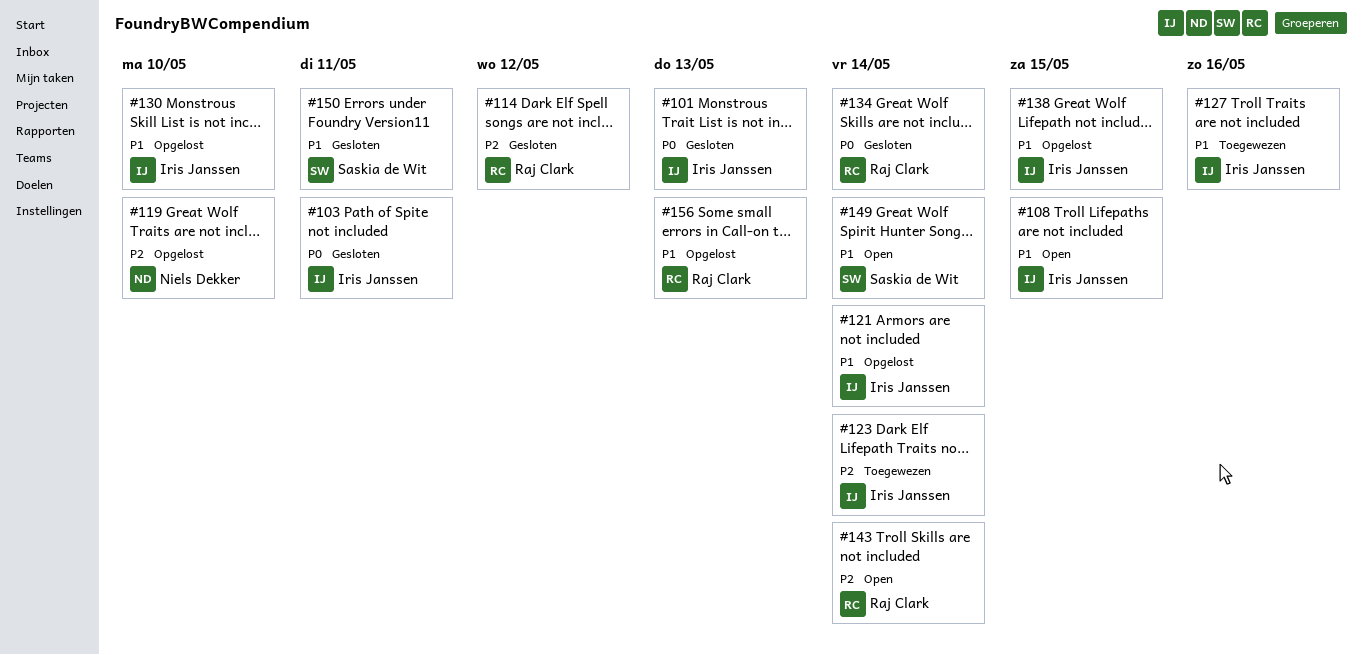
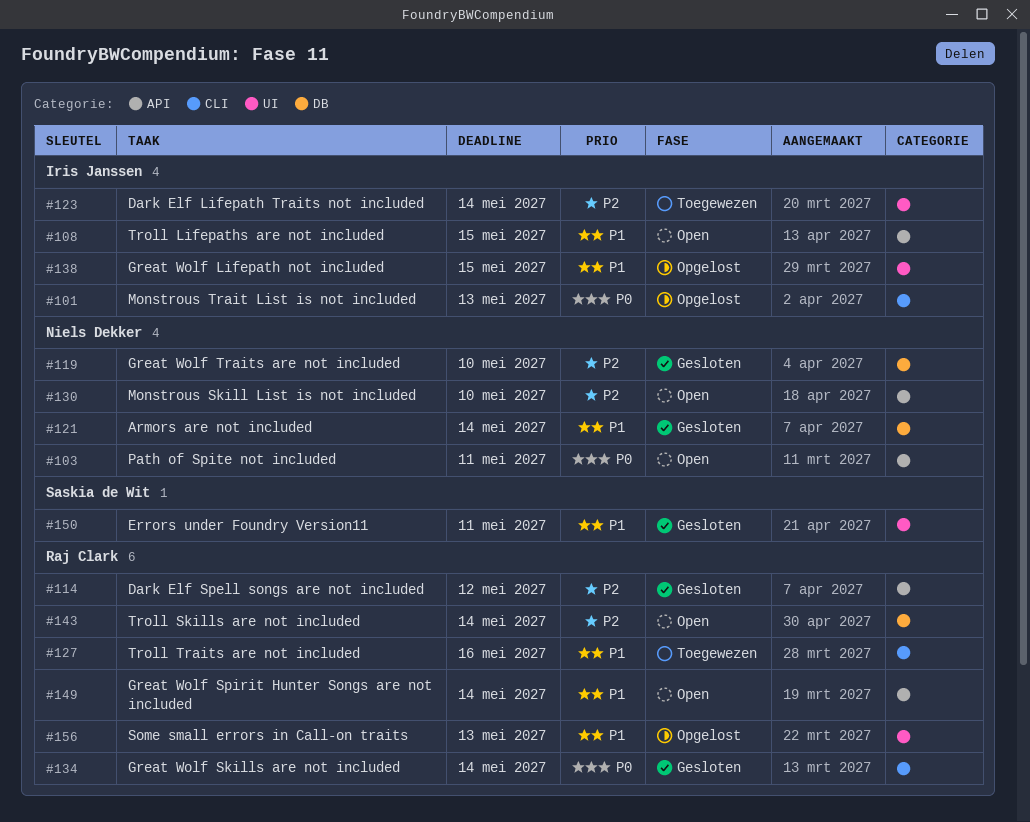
#101, status: Gesloten -> Opgelost
#103, status: Gesloten -> Open
#103, owner: Iris Janssen -> Niels Dekker
#119, status: Opgelost -> Gesloten
#121, status: Opgelost -> Gesloten
#121, owner: Iris Janssen -> Niels Dekker
#127, owner: Iris Janssen -> Raj Clark
#130, status: Opgelost -> Open
#130, owner: Iris Janssen -> Niels Dekker
#130, priority: P1 -> P2
#149, owner: Saskia de Wit -> Raj Clark

